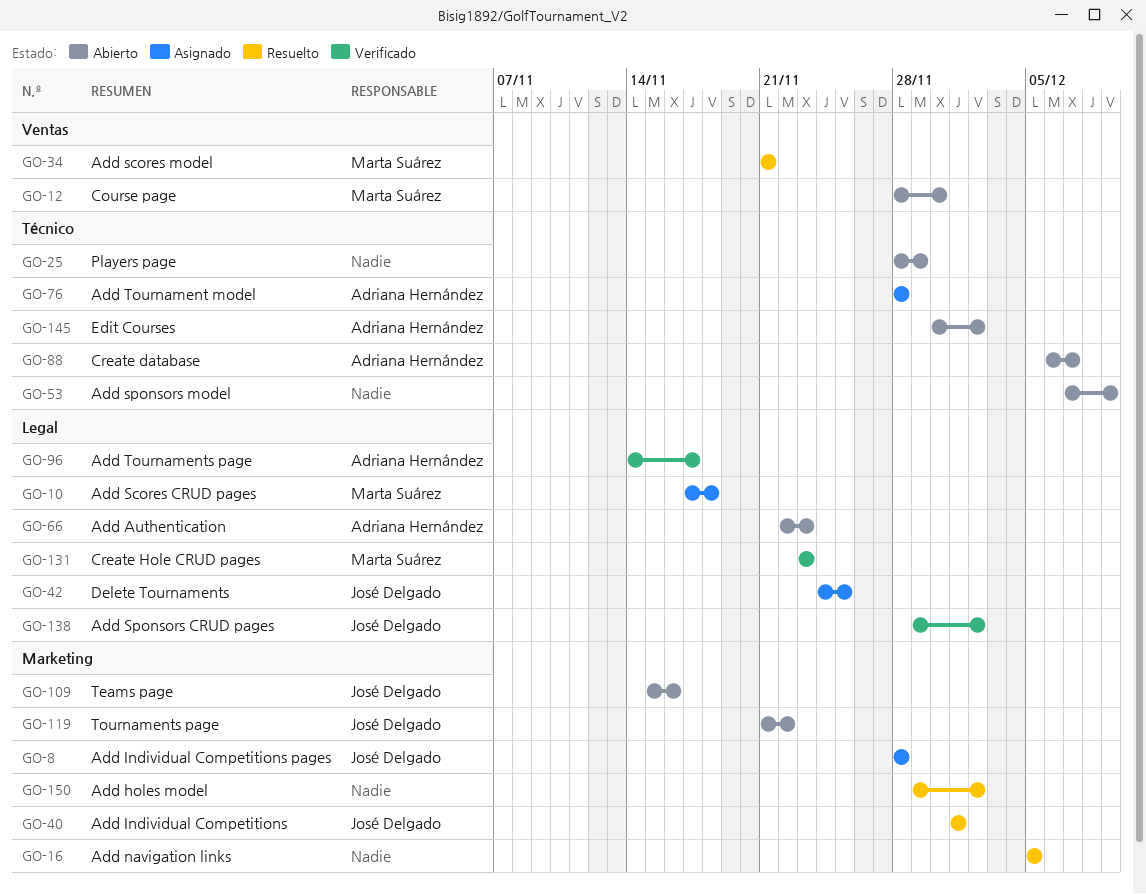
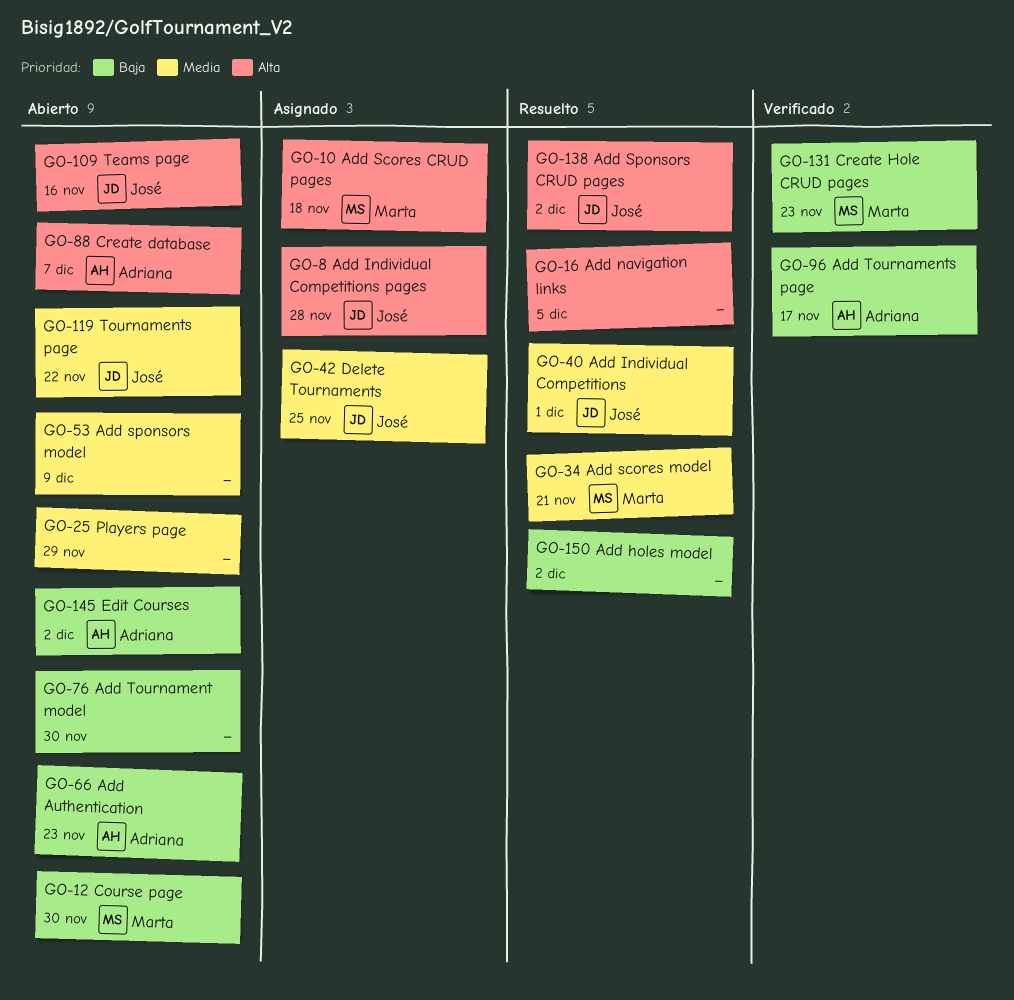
GO-76, status: Asignado -> Abierto
GO-76, owner: Adriana Hernández -> none
GO-76, due: Nov 28 -> Nov 30
GO-138, status: Verificado -> Resuelto

